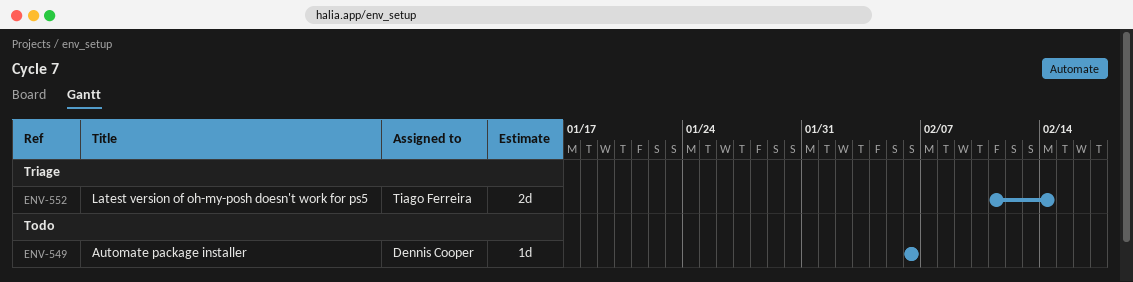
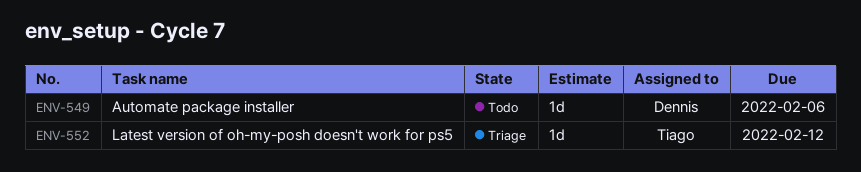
ENV-552, estimate: 2d -> 1d
ENV-552, due: Feb 14 -> Feb 12

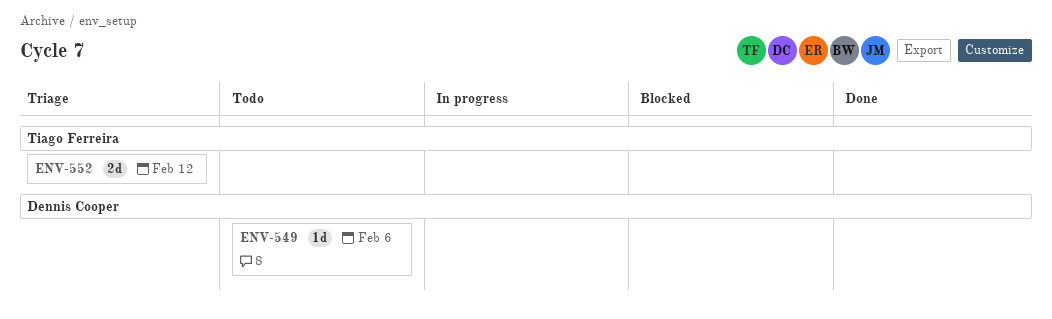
ENV-552, estimate: 1d -> 2d

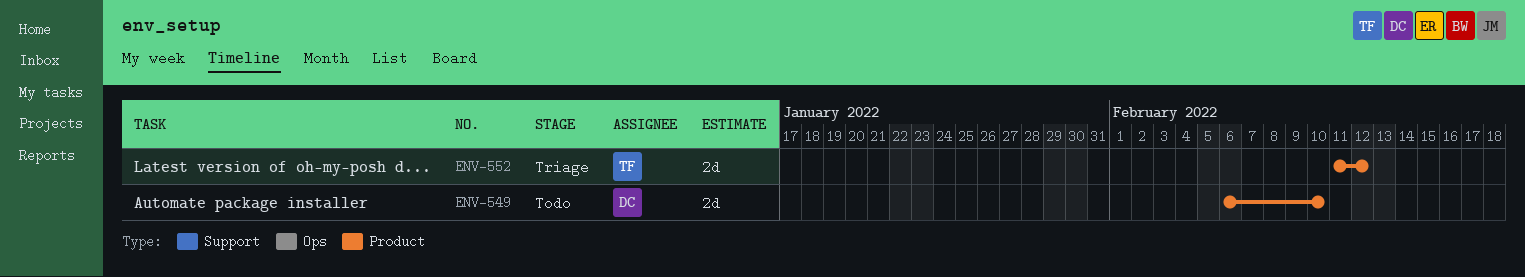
ENV-549, estimate: 1d -> 2d
ENV-549, due: Feb 6 -> Feb 10

